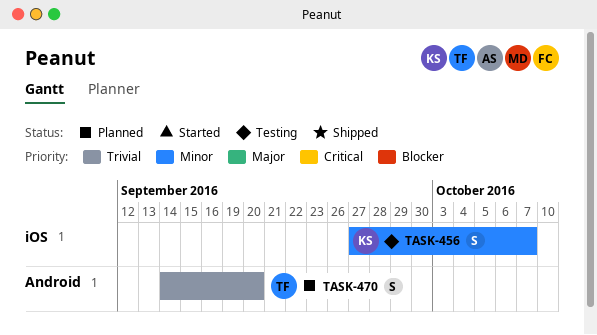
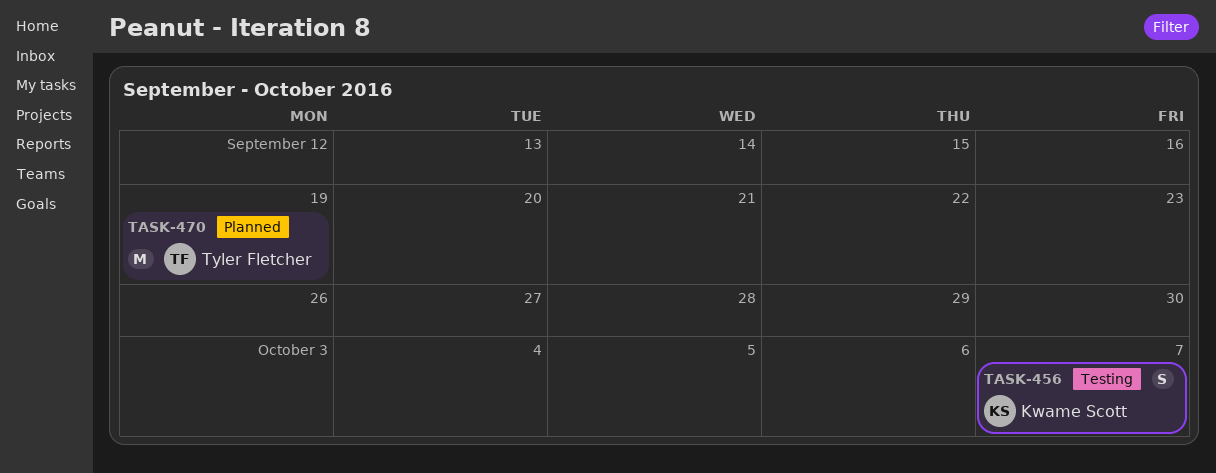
TASK-470, estimate: S -> M
TASK-470, due: Sep 20 -> Sep 19

